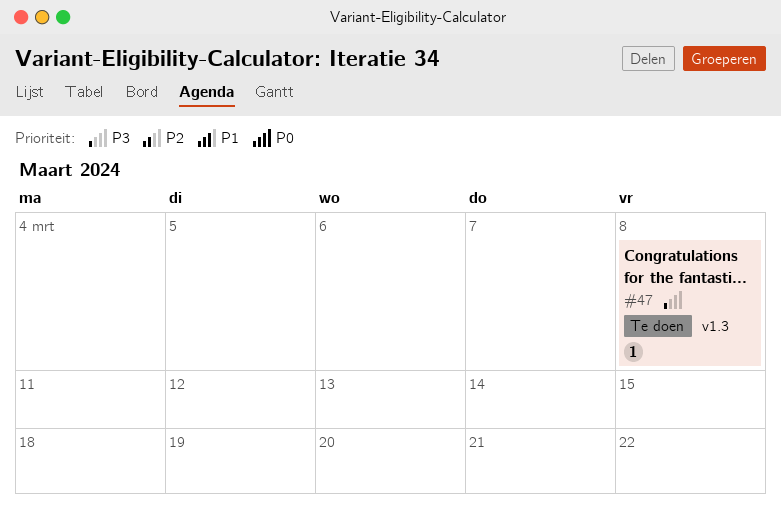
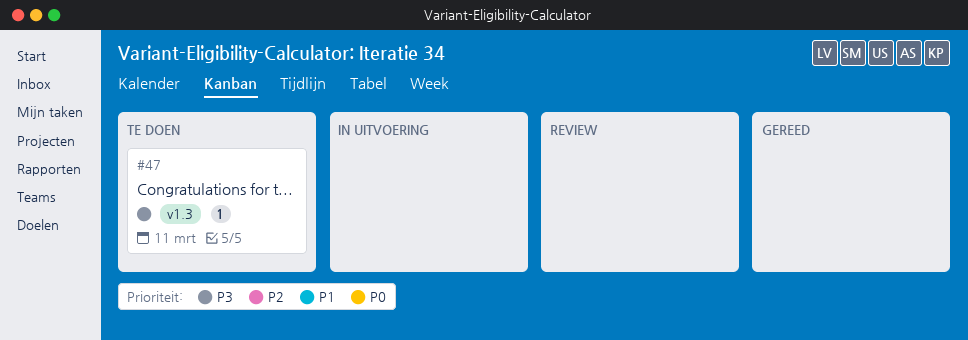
#47, due: Mar 8 -> Mar 11

